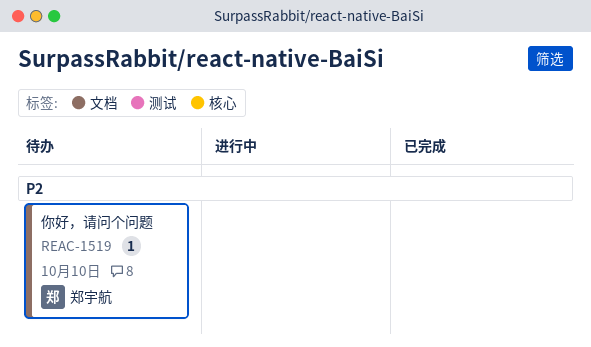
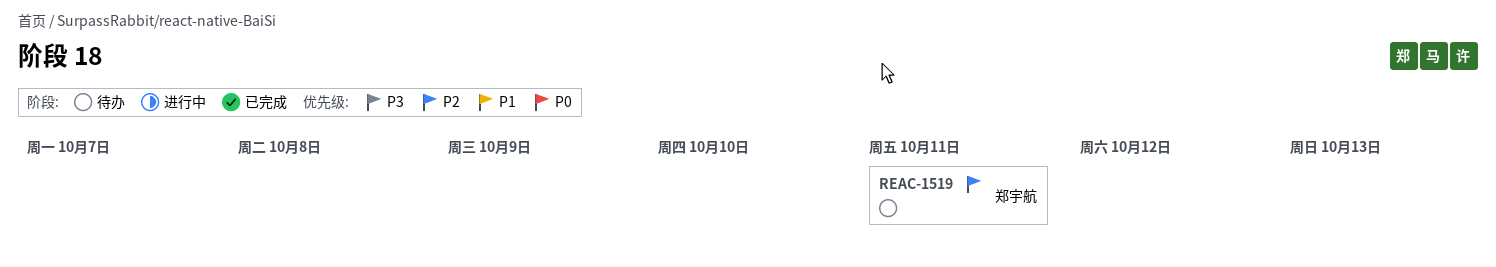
REAC-1519, due: Oct 10 -> Oct 11

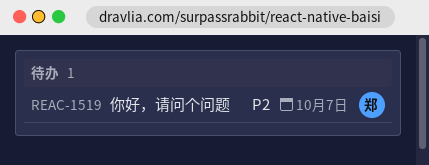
REAC-1519, due: Oct 11 -> Oct 7

